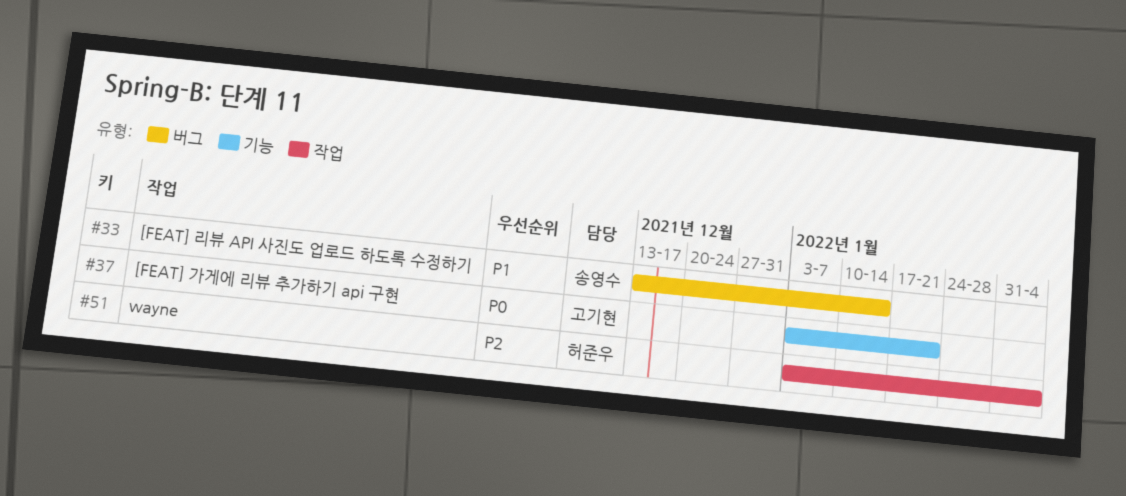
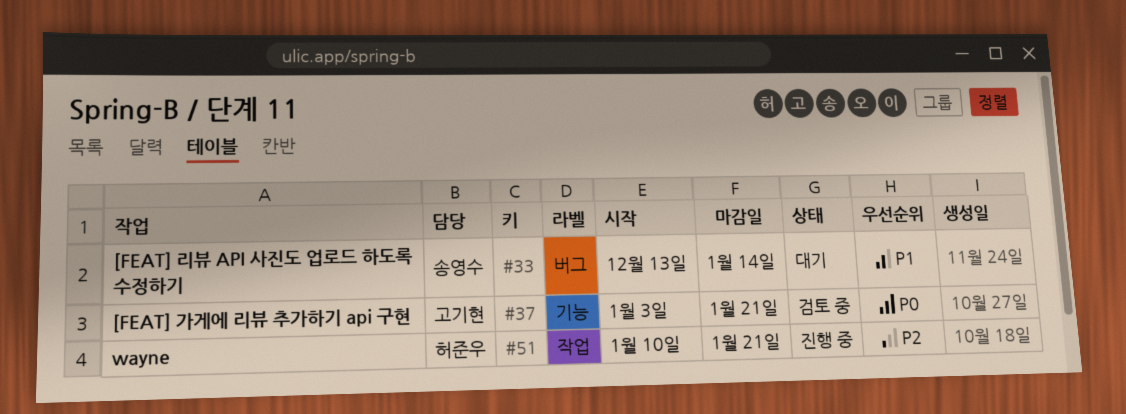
#51, start: Jan 3 -> Jan 10
#51, due: Feb 4 -> Jan 21

